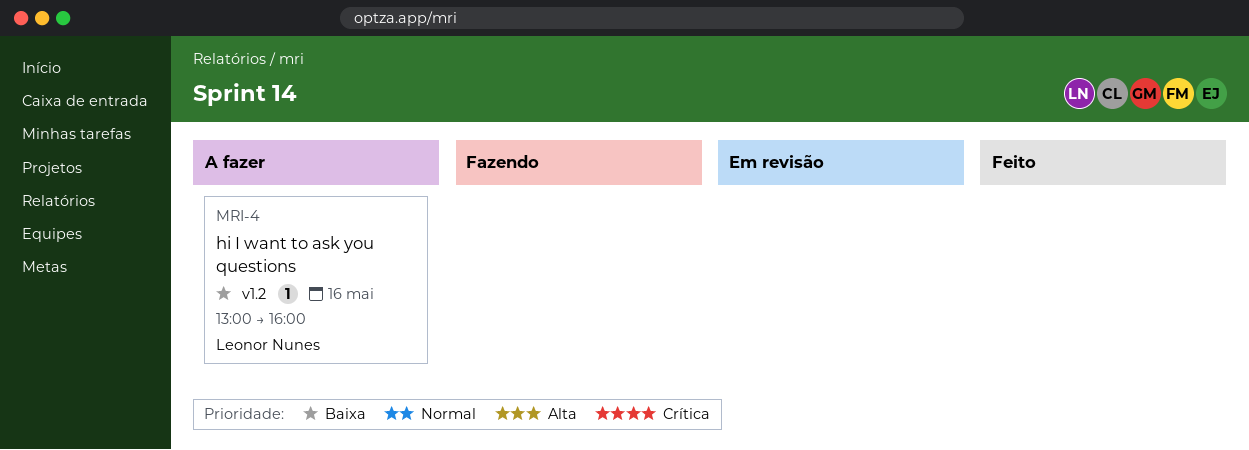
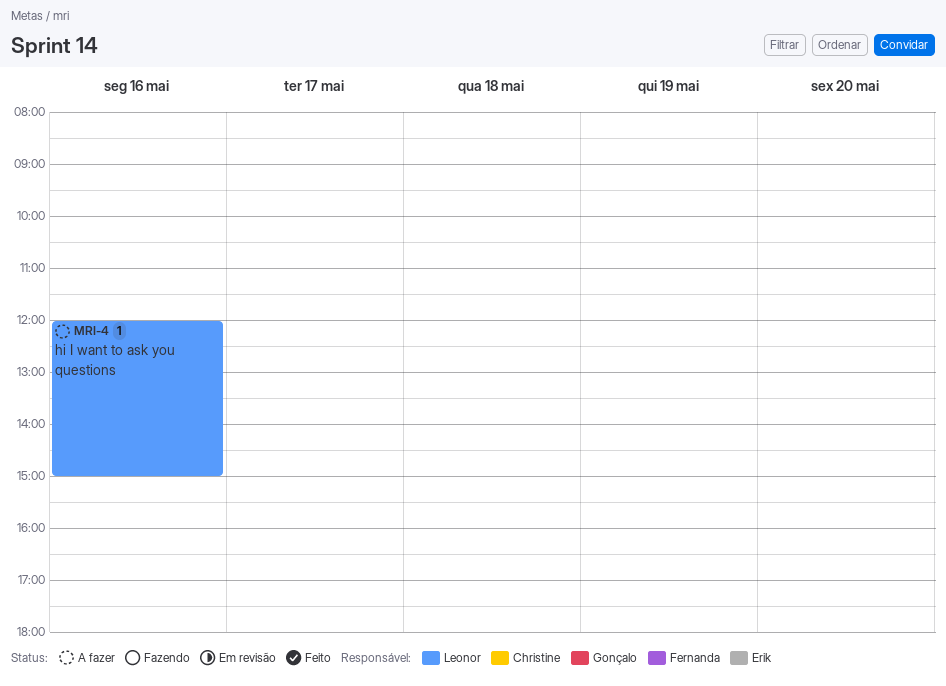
MRI-4, begins: 13:00 -> 12:00
MRI-4, ends: 16:00 -> 15:00

